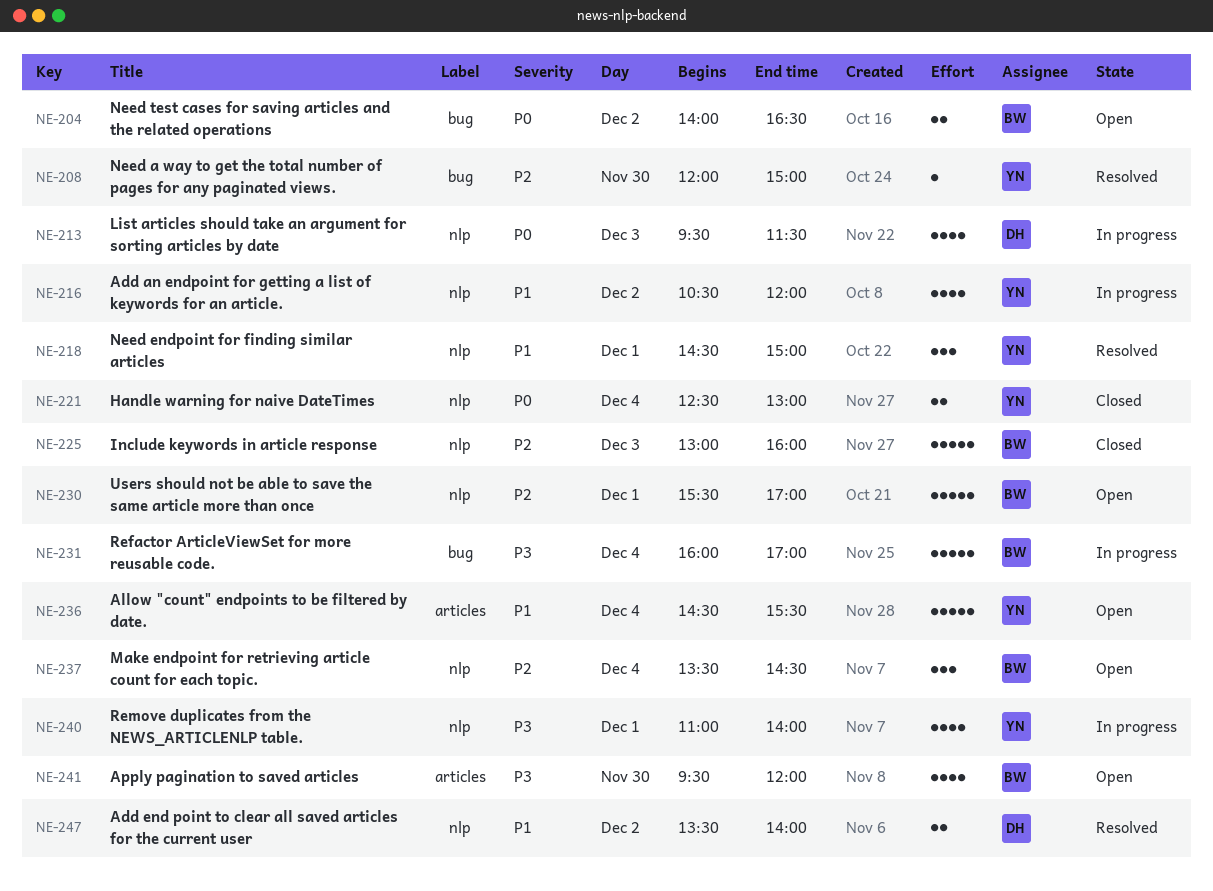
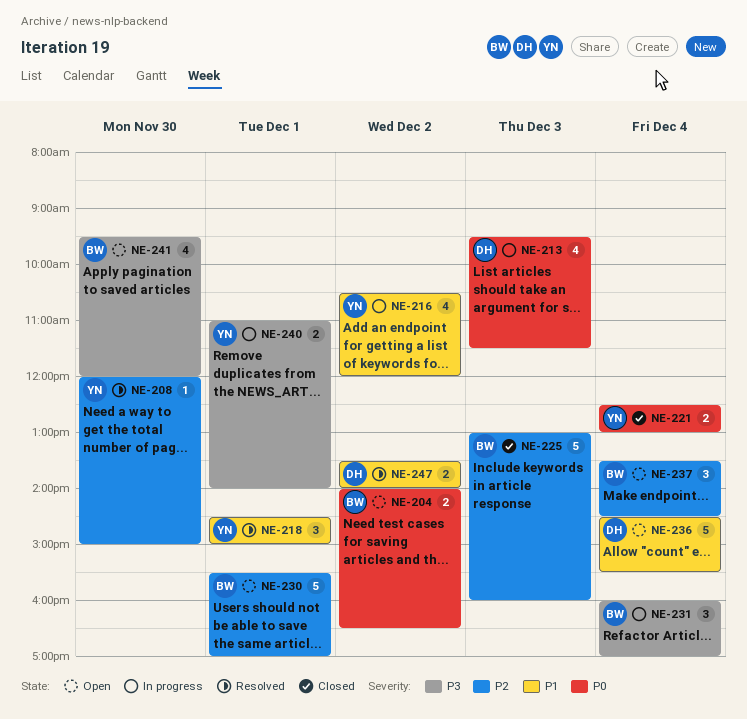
NE-231, estimate: 5 -> 3
NE-236, owner: YN -> DH
NE-240, estimate: 4 -> 2

